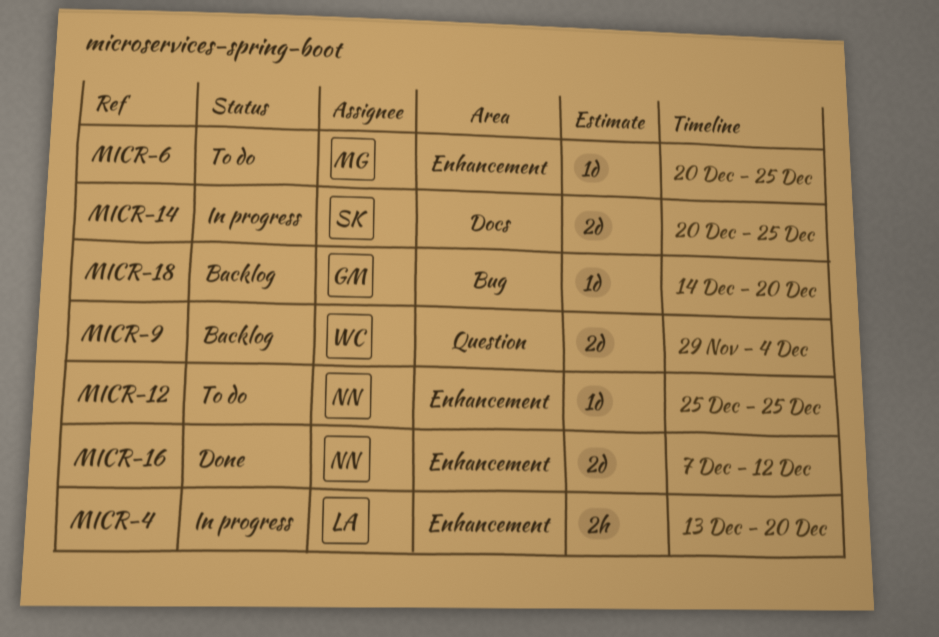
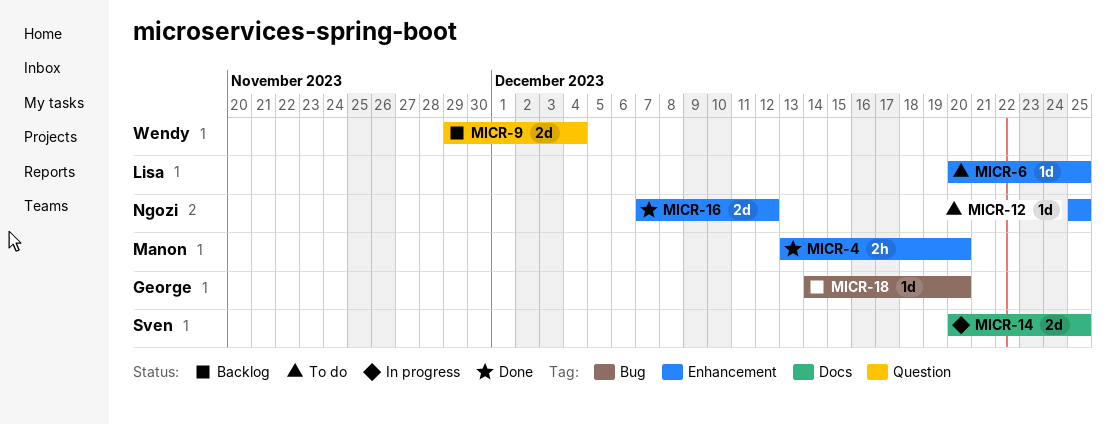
MICR-4, status: In progress -> Done
MICR-4, owner: Lisa -> Manon
MICR-6, owner: Manon -> Lisa

